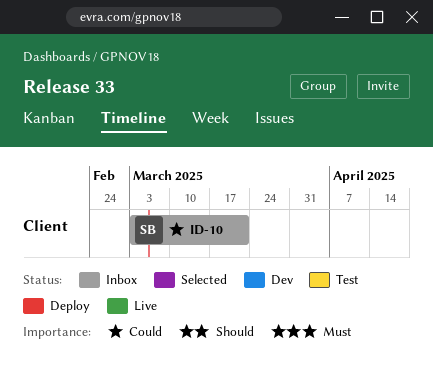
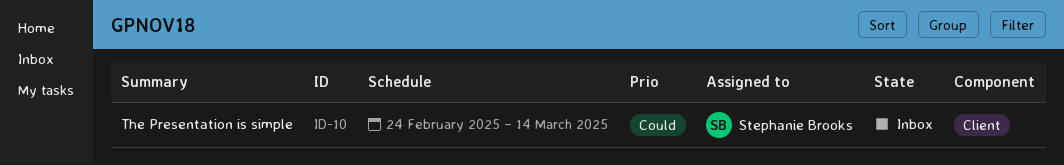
ID-10, start: Mar 3 -> Feb 24
ID-10, due: Mar 21 -> Mar 14

